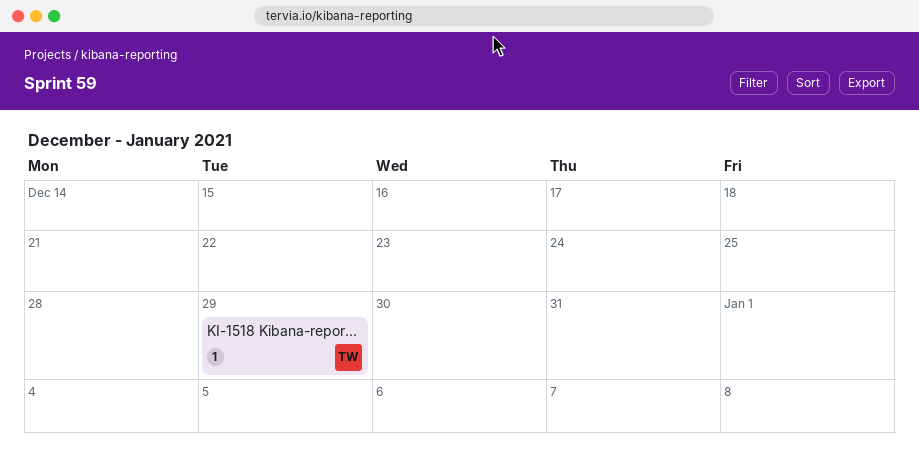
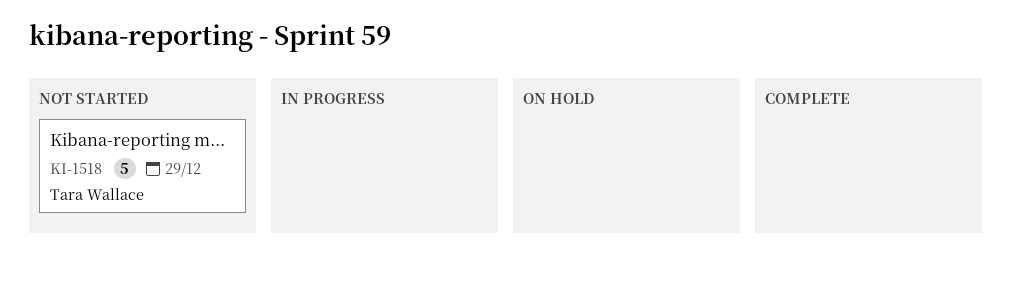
KI-1518, estimate: 1 -> 5

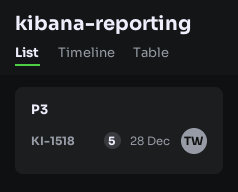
KI-1518, due: Dec 29 -> Dec 28

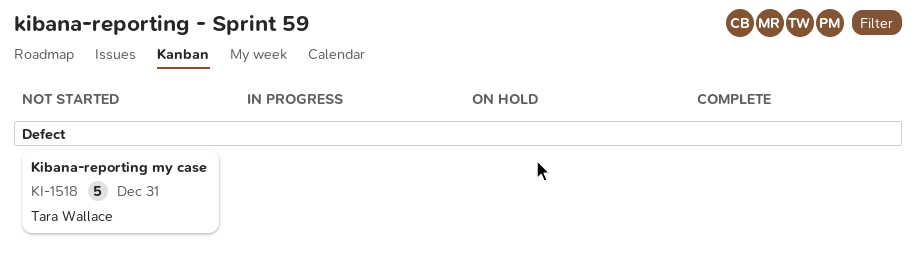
KI-1518, due: Dec 28 -> Dec 31

